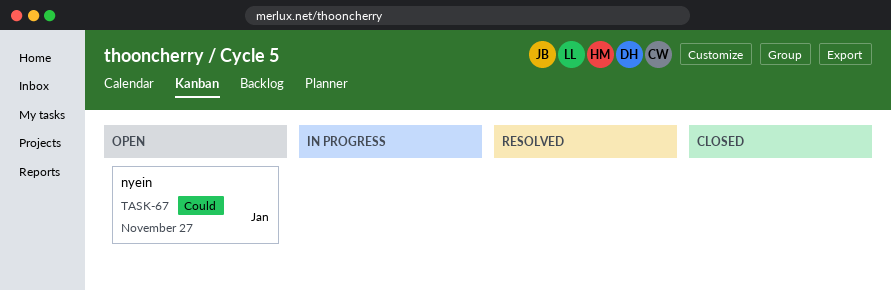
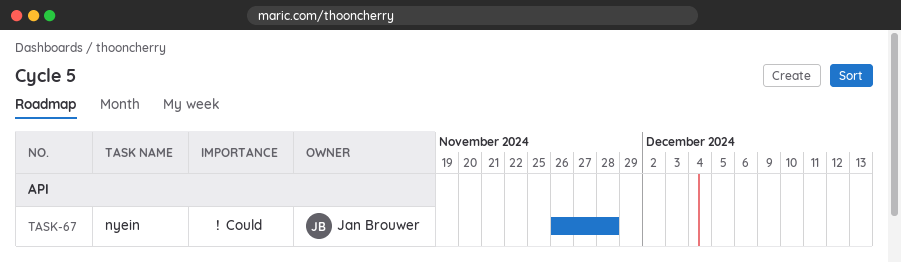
TASK-67, due: Nov 27 -> Nov 28

